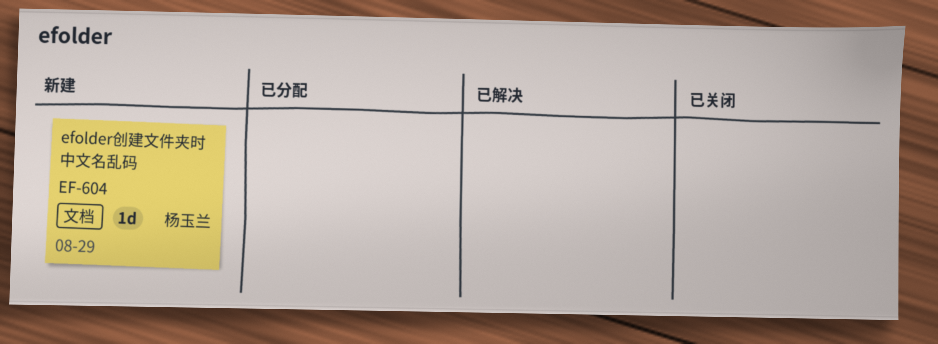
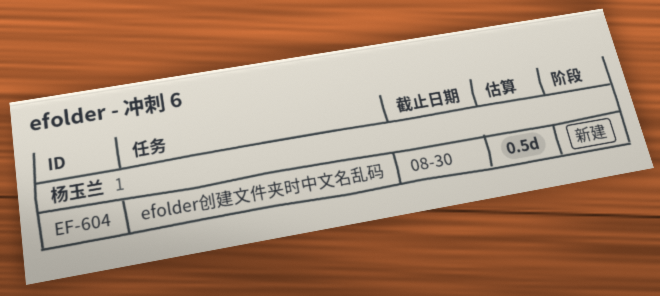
EF-604, estimate: 1d -> 0.5d
EF-604, due: Aug 29 -> Aug 30

